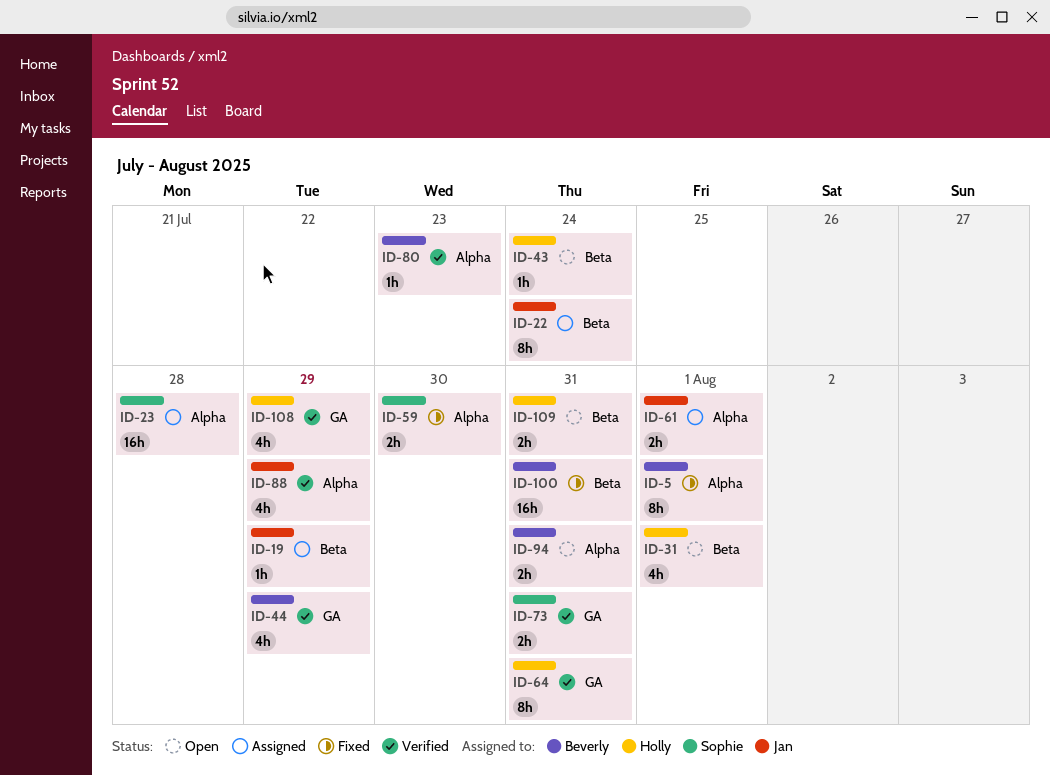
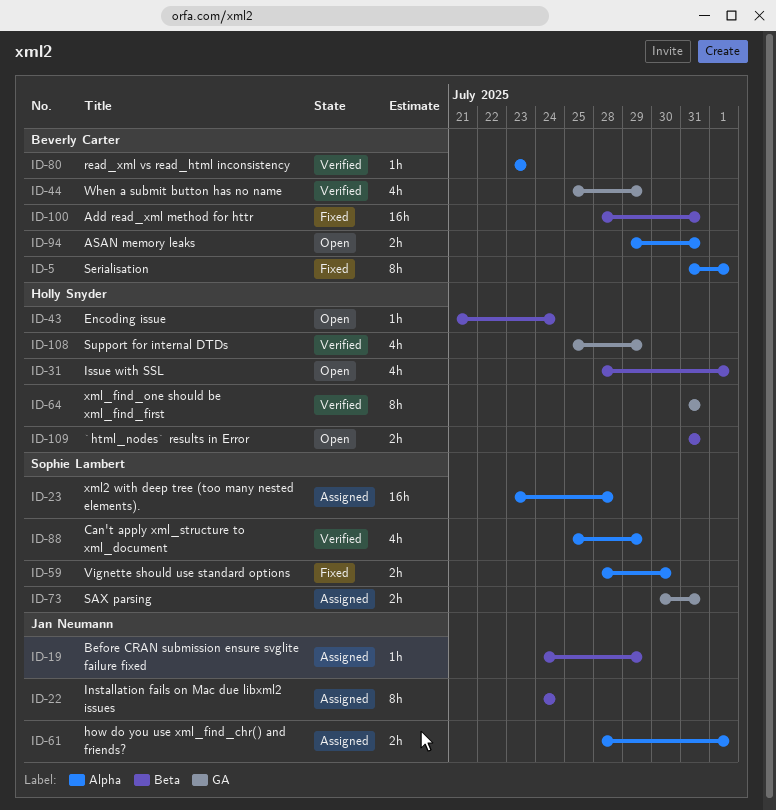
ID-73, status: Verified -> Assigned
ID-88, owner: Jan Neumann -> Sophie Lambert

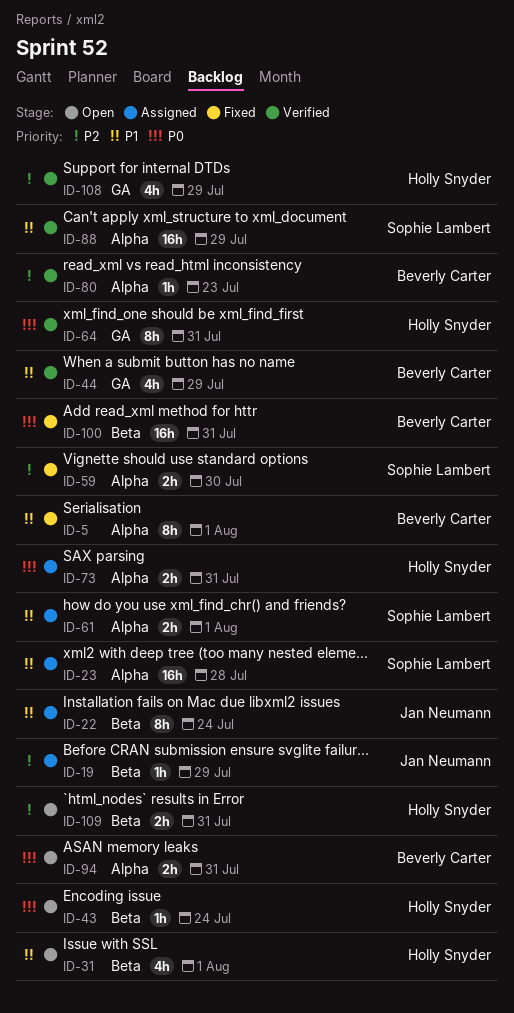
ID-61, owner: Jan Neumann -> Sophie Lambert
ID-73, owner: Sophie Lambert -> Holly Snyder
ID-73, label: GA -> Alpha
ID-88, estimate: 4h -> 16h

